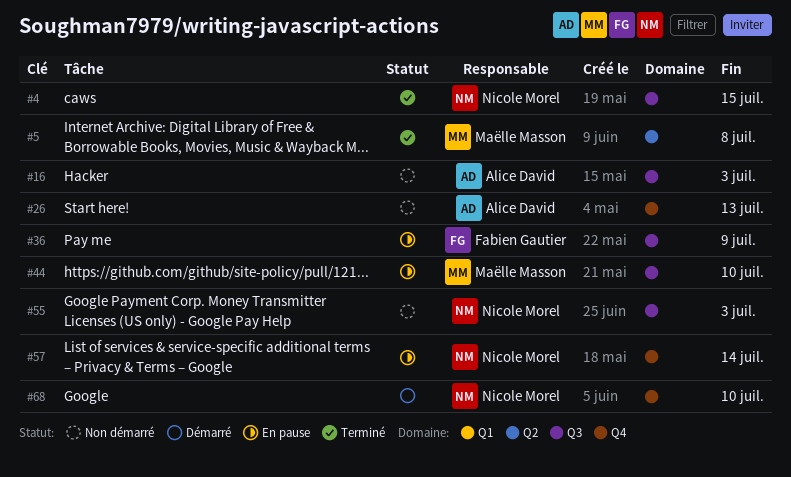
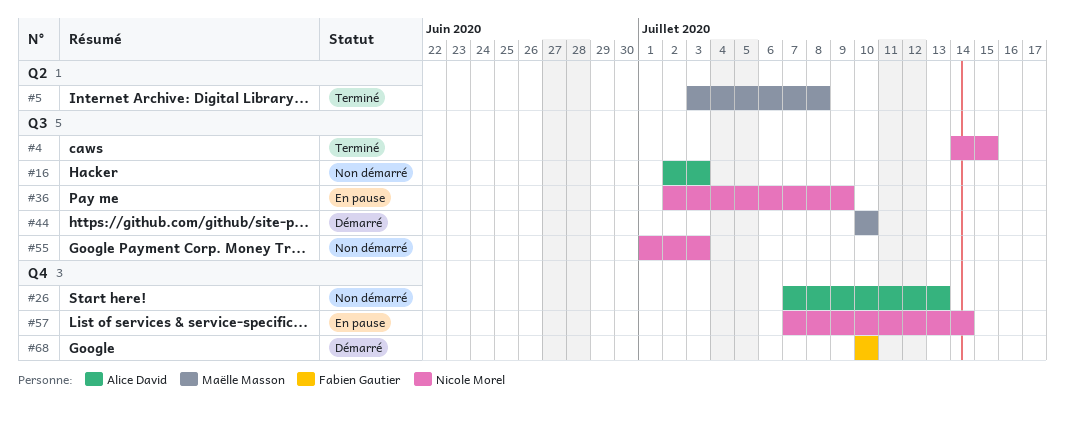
#36, owner: Fabien Gautier -> Nicole Morel
#44, status: En pause -> Démarré
#68, owner: Nicole Morel -> Fabien Gautier

